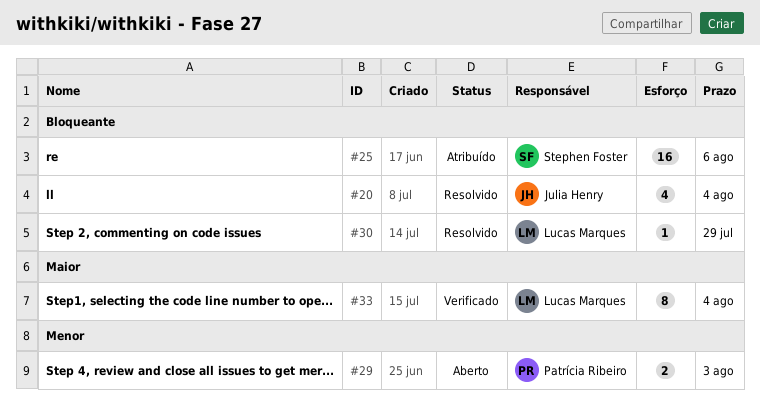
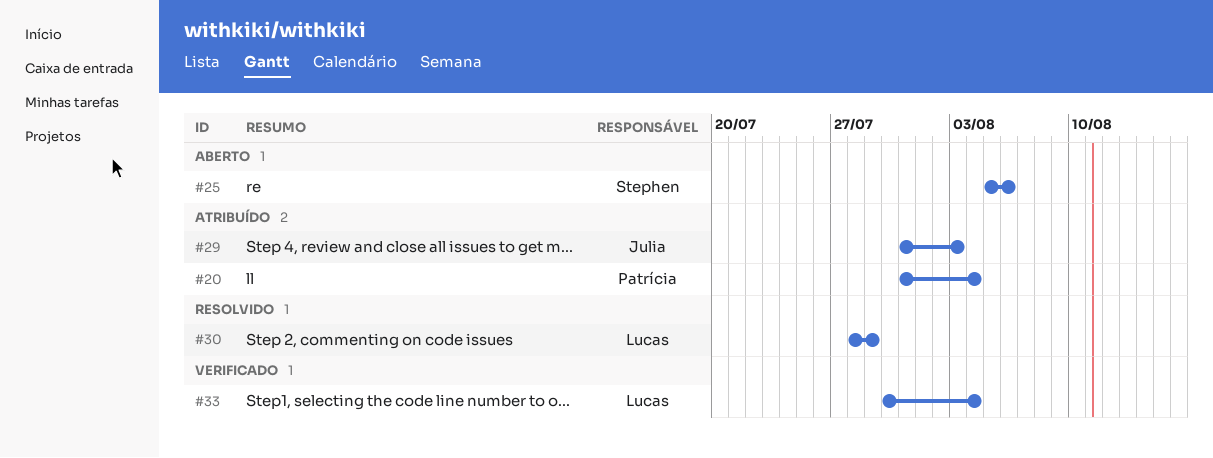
#20, status: Resolvido -> Atribuído
#20, owner: Julia Henry -> Patrícia Ribeiro
#25, status: Atribuído -> Aberto
#29, status: Aberto -> Atribuído
#29, owner: Patrícia Ribeiro -> Julia Henry

